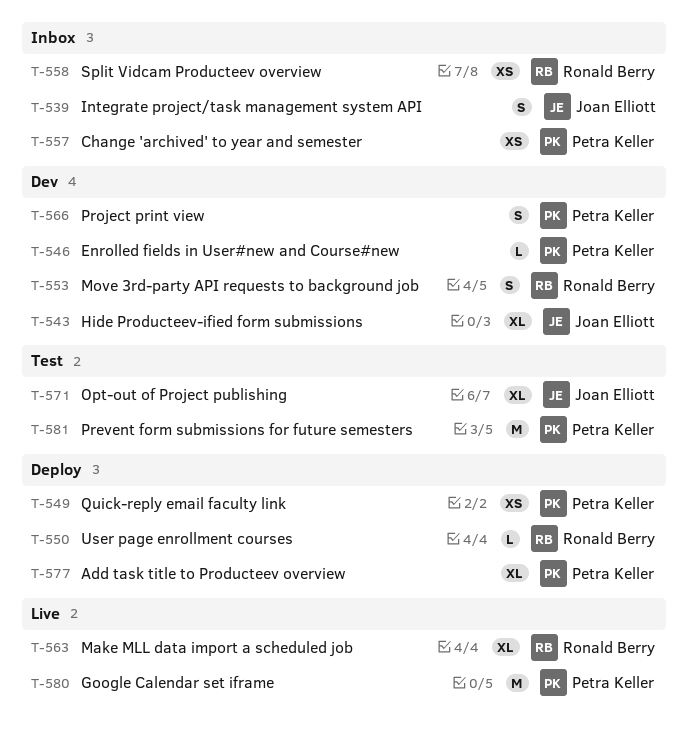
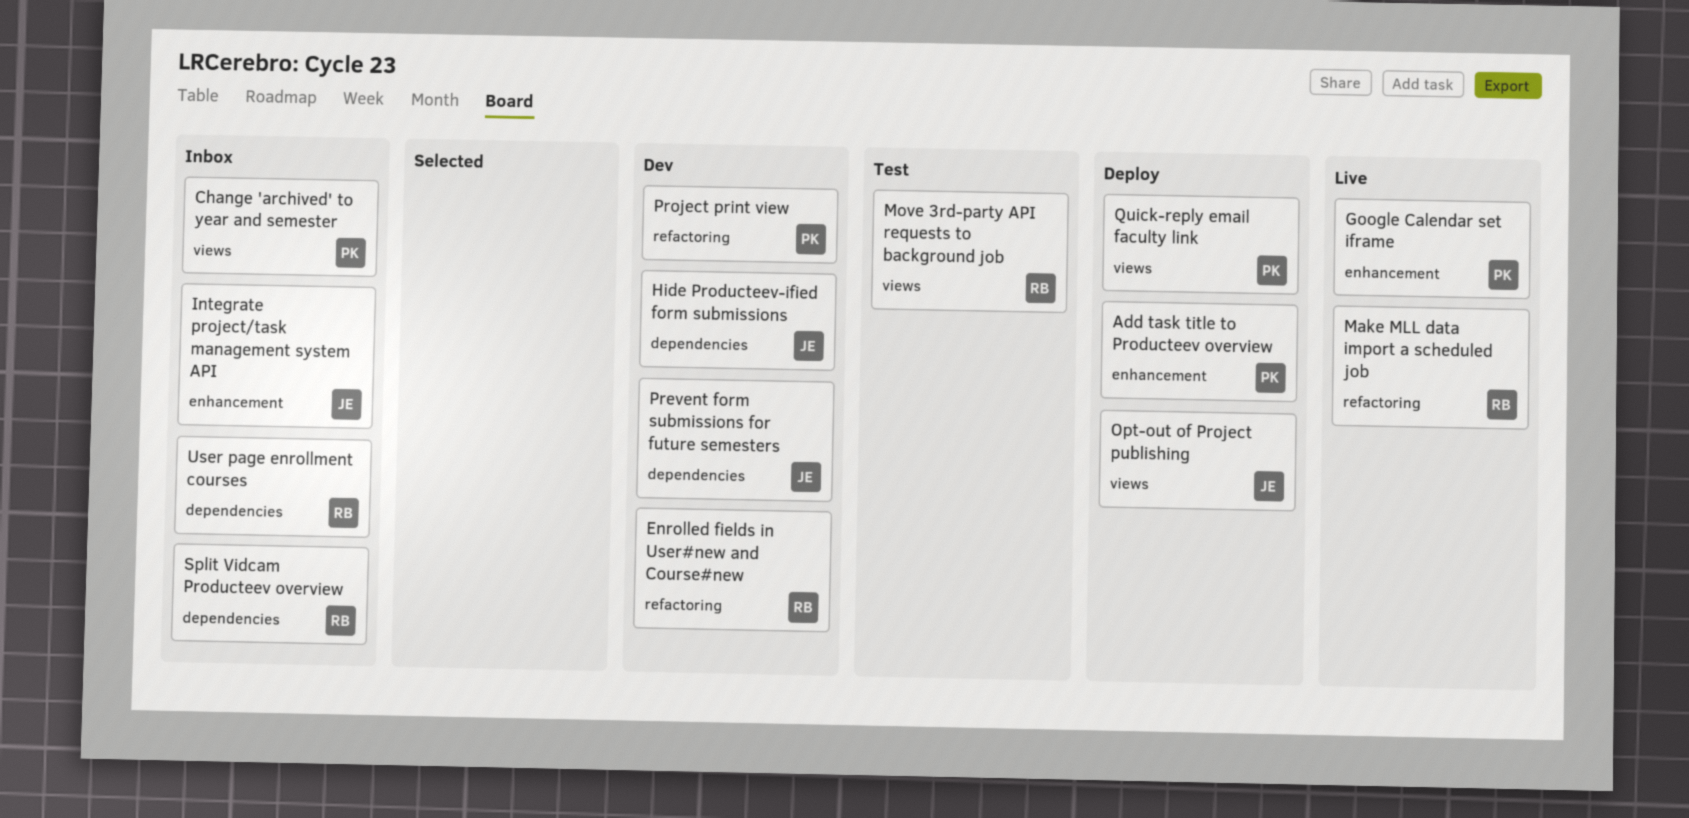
Enrolled fields in User#new and Course#new, owner: Petra Keller -> Ronald Berry
Move 3rd-party API requests to background job, status: Dev -> Test
Opt-out of Project publishing, status: Test -> Deploy
Prevent form submissions for future semesters, status: Test -> Dev
Prevent form submissions for future semesters, owner: Petra Keller -> Joan Elliott
User page enrollment courses, status: Deploy -> Inbox

